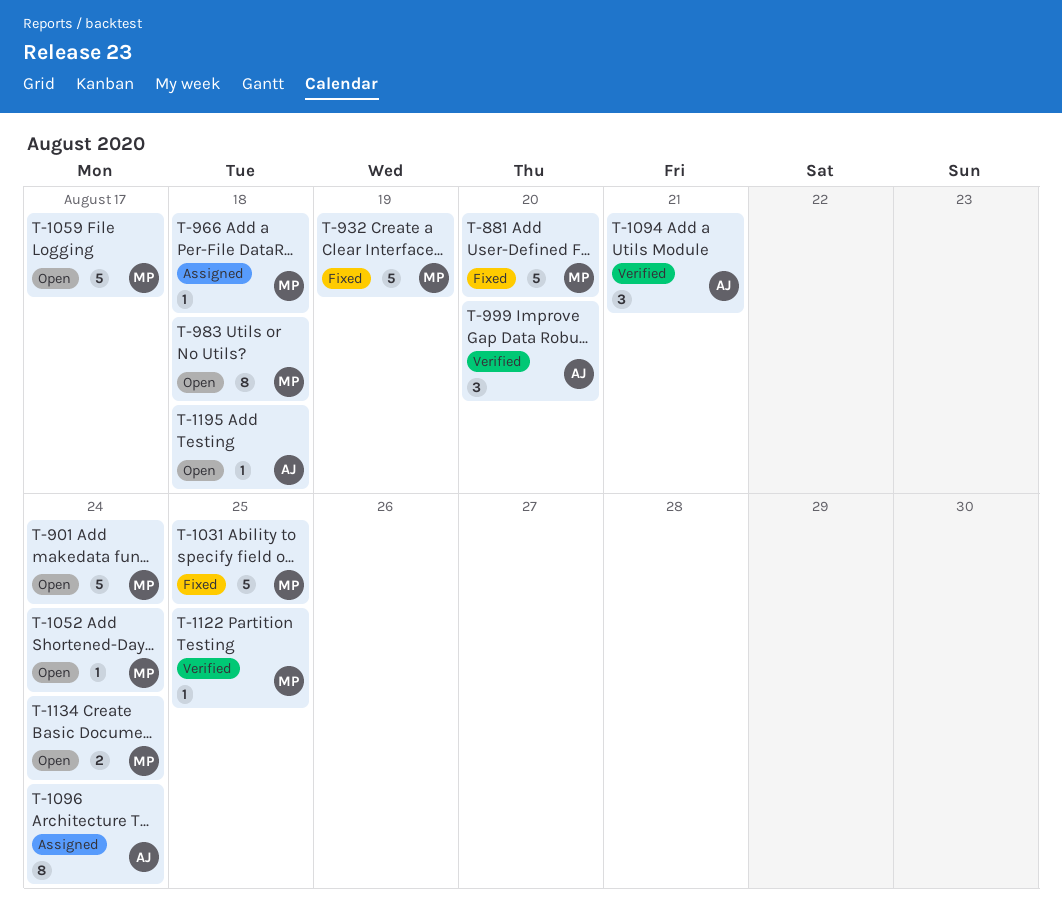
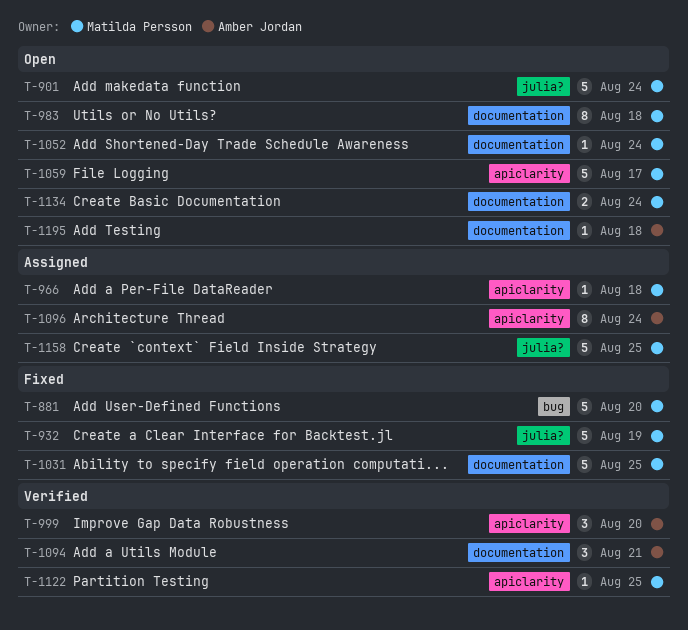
T-1158: none -> present

